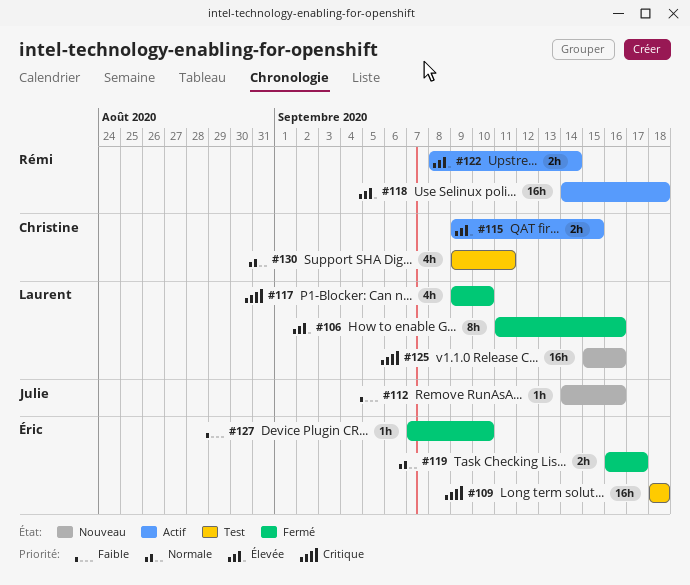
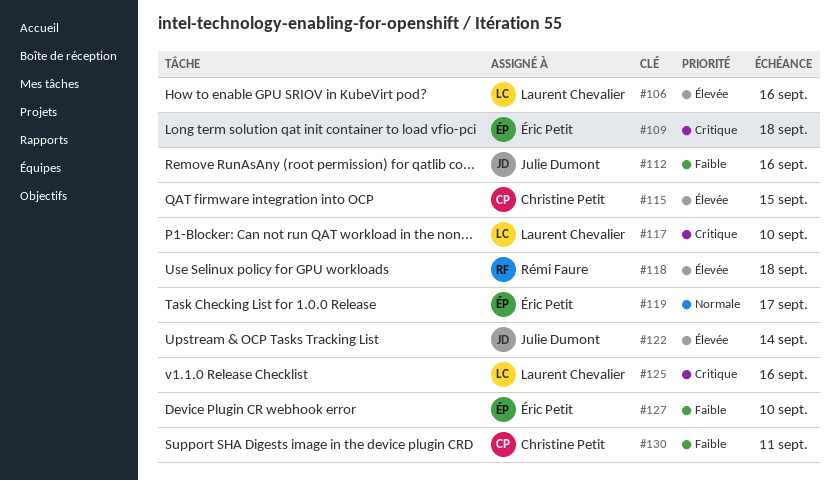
#122, owner: Rémi Faure -> Julie Dumont
#130, priority: Normale -> Faible

